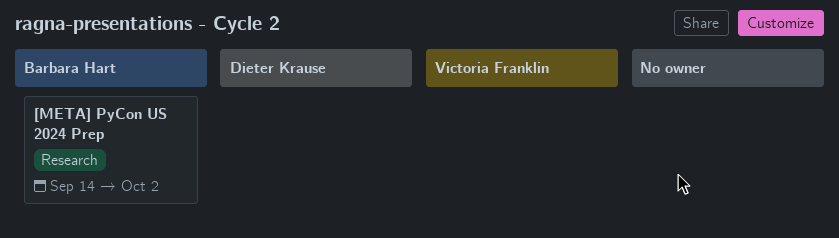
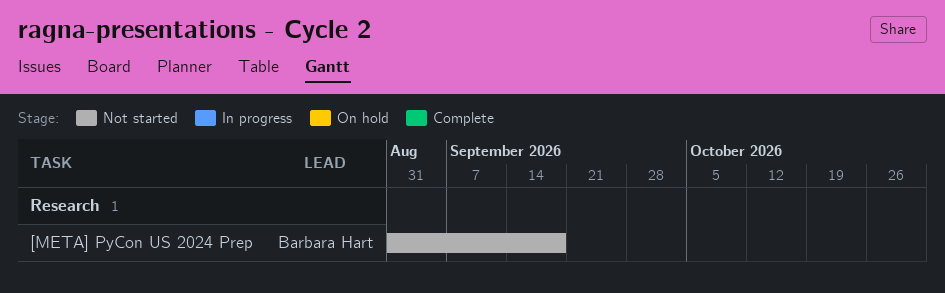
[META] PyCon US 2024 Prep, start: Sep 14 -> Aug 31
[META] PyCon US 2024 Prep, due: Oct 2 -> Sep 18

